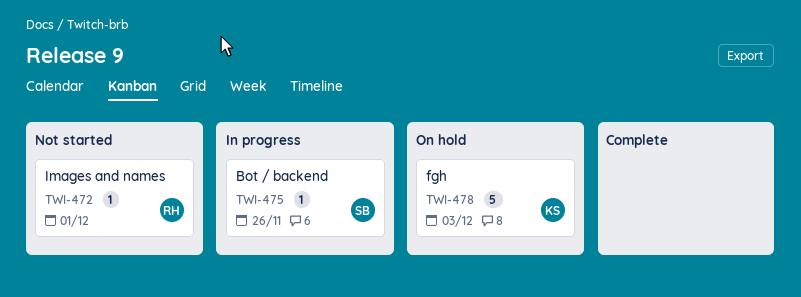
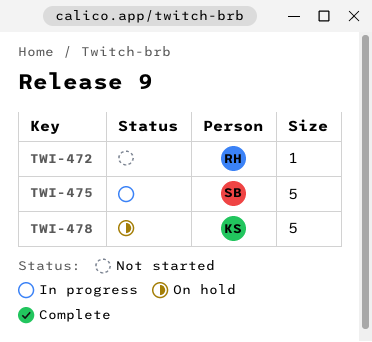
TWI-475, estimate: 1 -> 5

